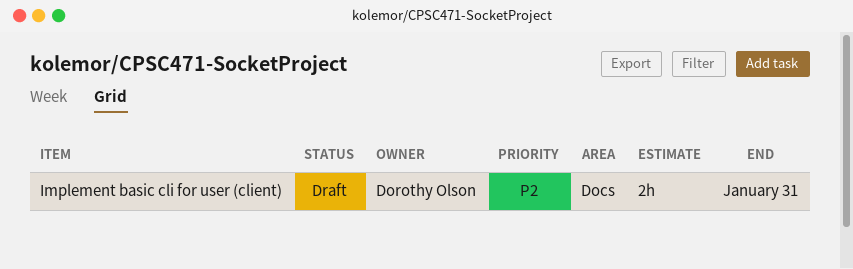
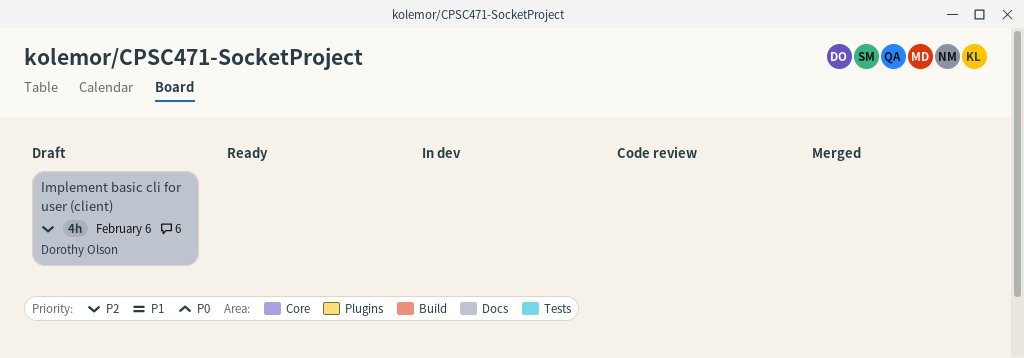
Implement basic cli for user (client), estimate: 2h -> 4h
Implement basic cli for user (client), due: Jan 31 -> Feb 6

